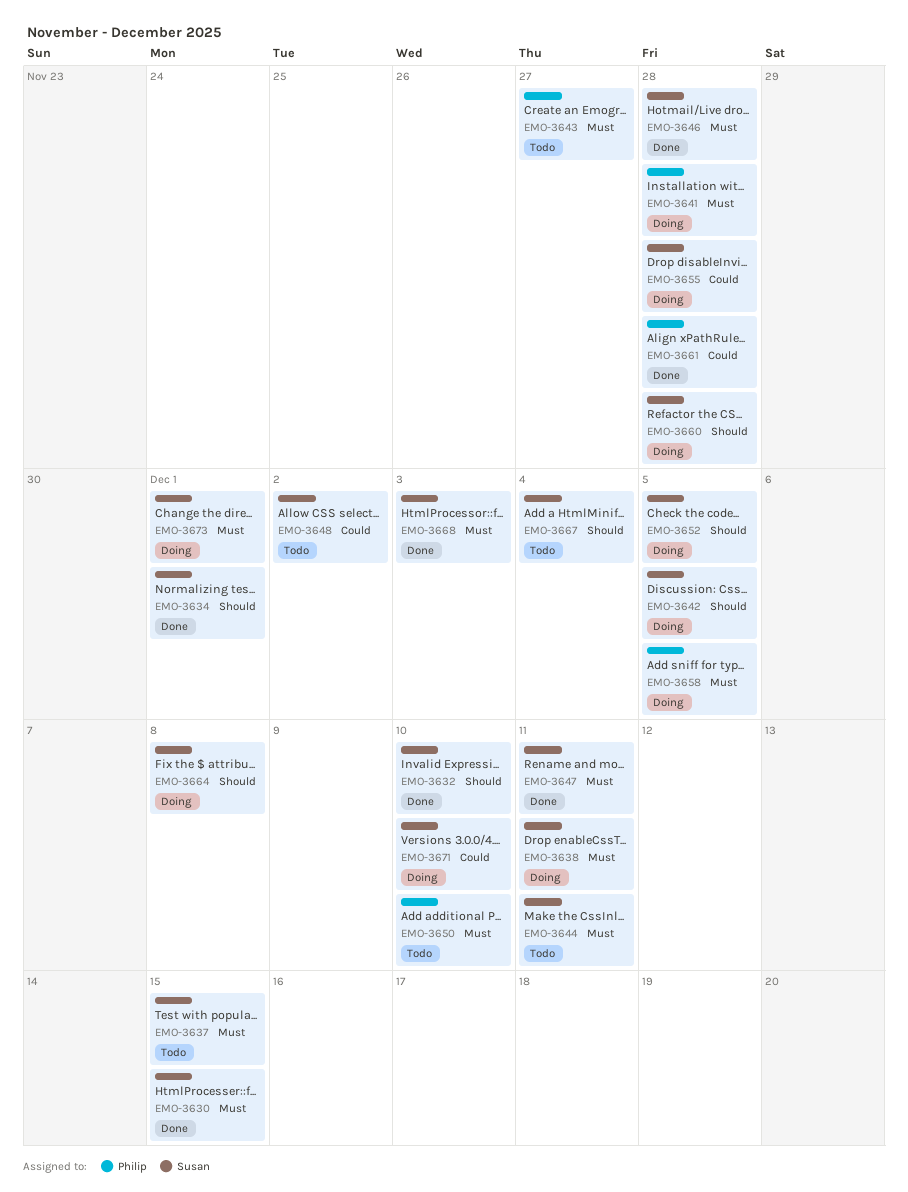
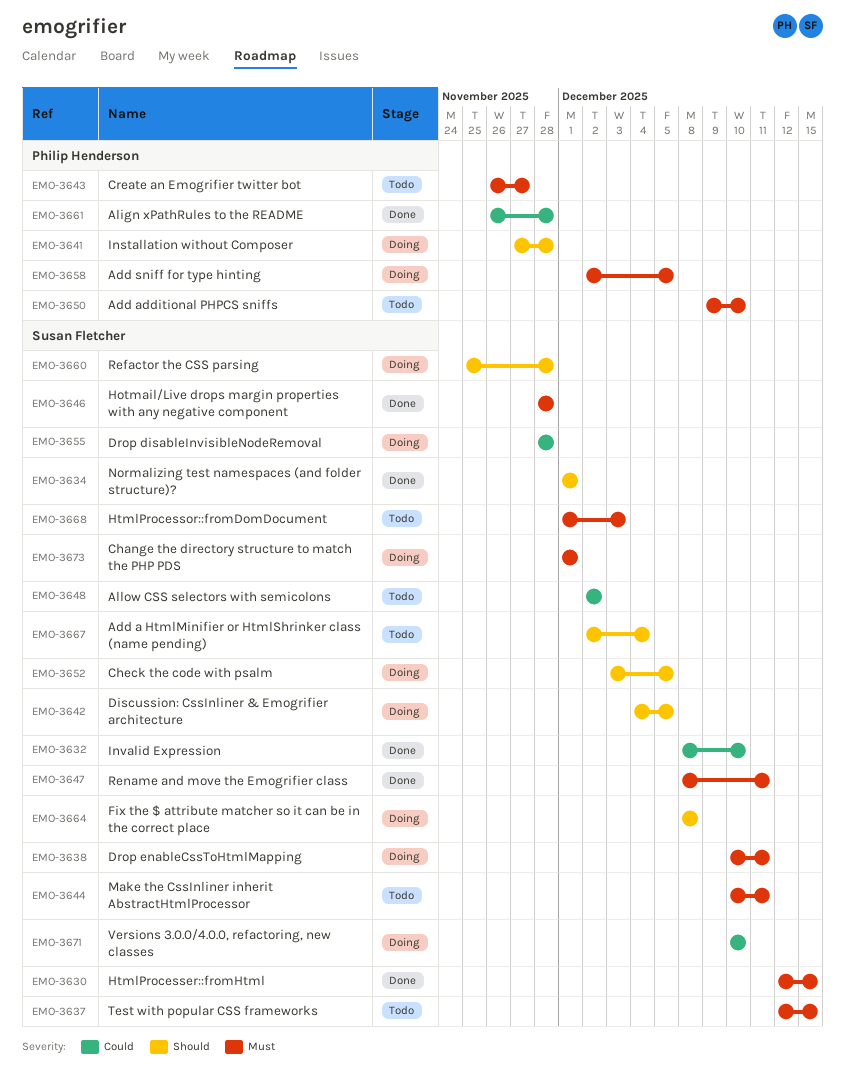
EMO-3632, priority: Should -> Could
EMO-3641, priority: Must -> Should
EMO-3668, status: Done -> Todo

